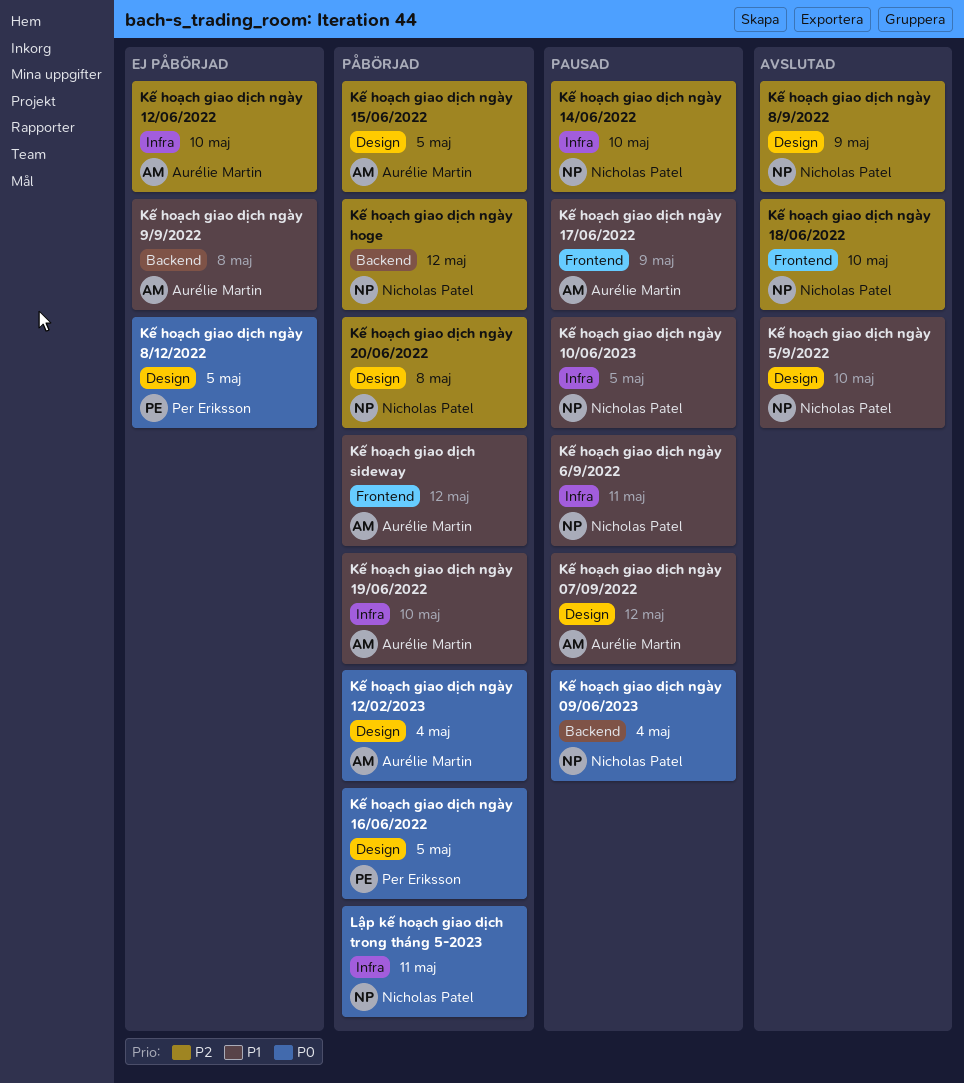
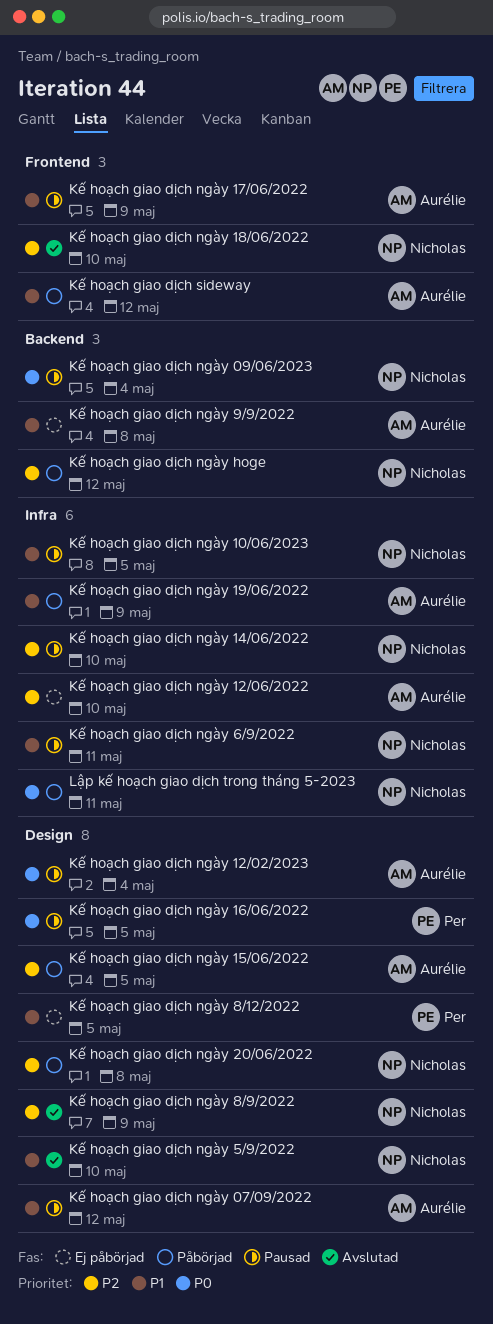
Kế hoạch giao dịch ngày 12/02/2023, status: Påbörjad -> Pausad
Kế hoạch giao dịch ngày 16/06/2022, status: Påbörjad -> Pausad
Kế hoạch giao dịch ngày 19/06/2022, due: May 10 -> May 9
Kế hoạch giao dịch ngày 8/12/2022, priority: P0 -> P1

